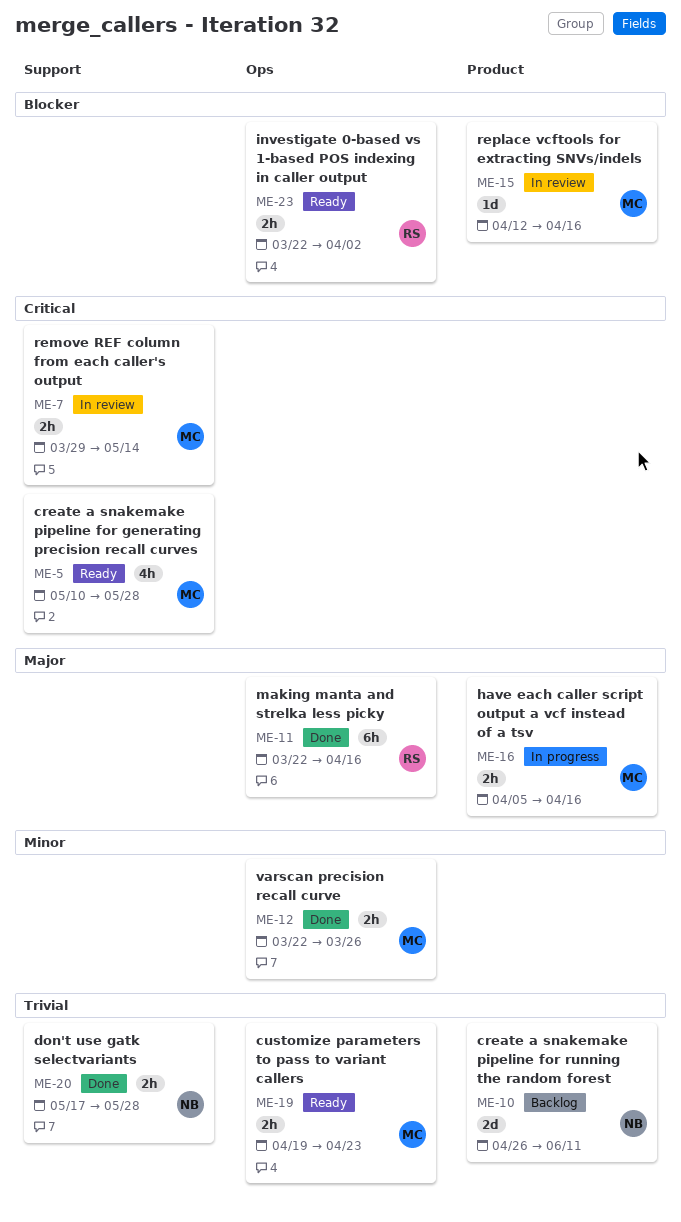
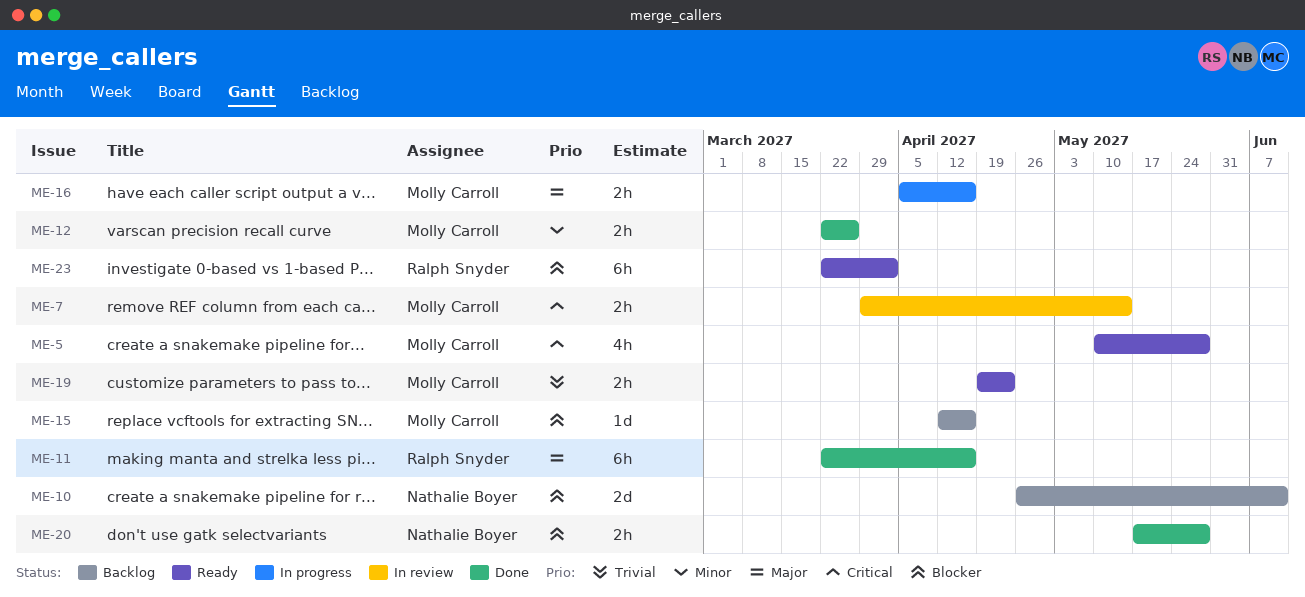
ME-10, priority: Trivial -> Blocker
ME-15, status: In review -> Backlog
ME-20, priority: Trivial -> Blocker
ME-23, estimate: 2h -> 6h

